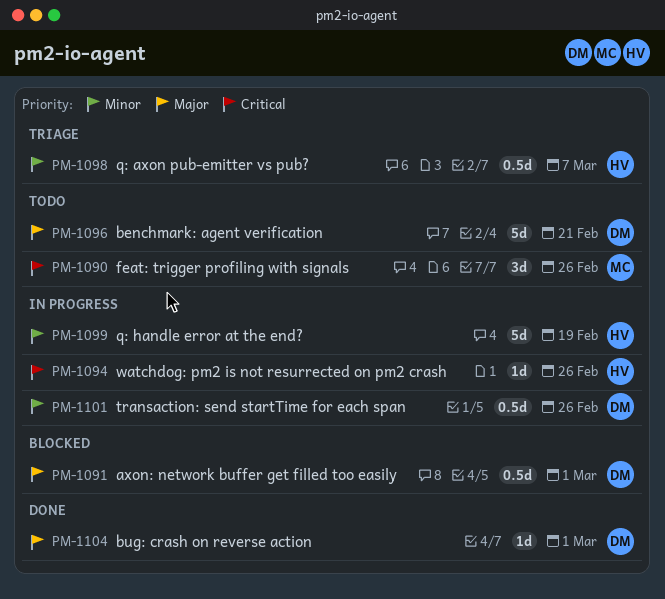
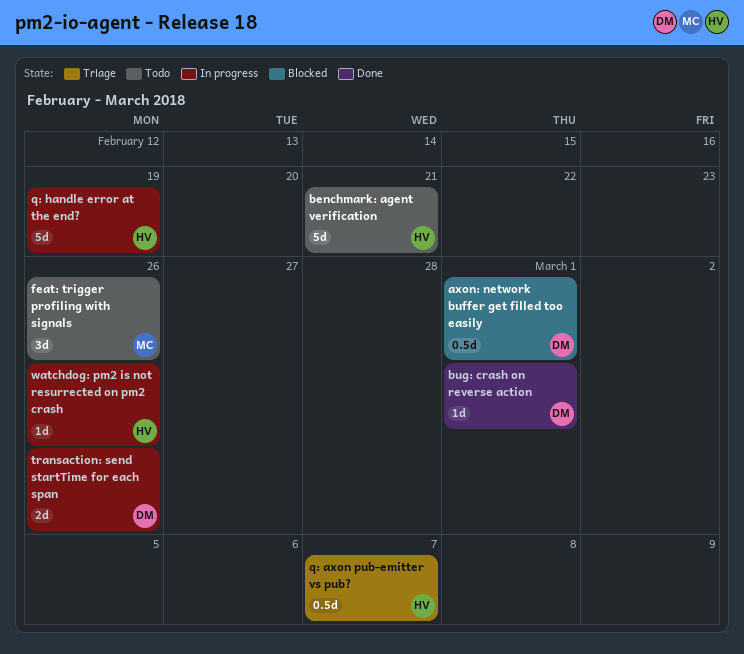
benchmark: agent verification, owner: DM -> HV
transaction: send startTime for each span, estimate: 0.5d -> 2d

